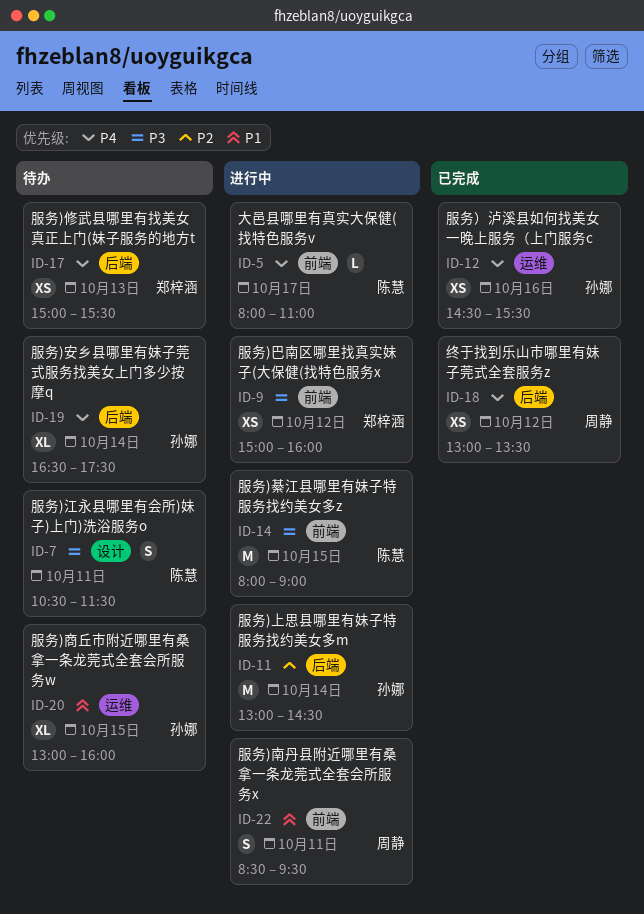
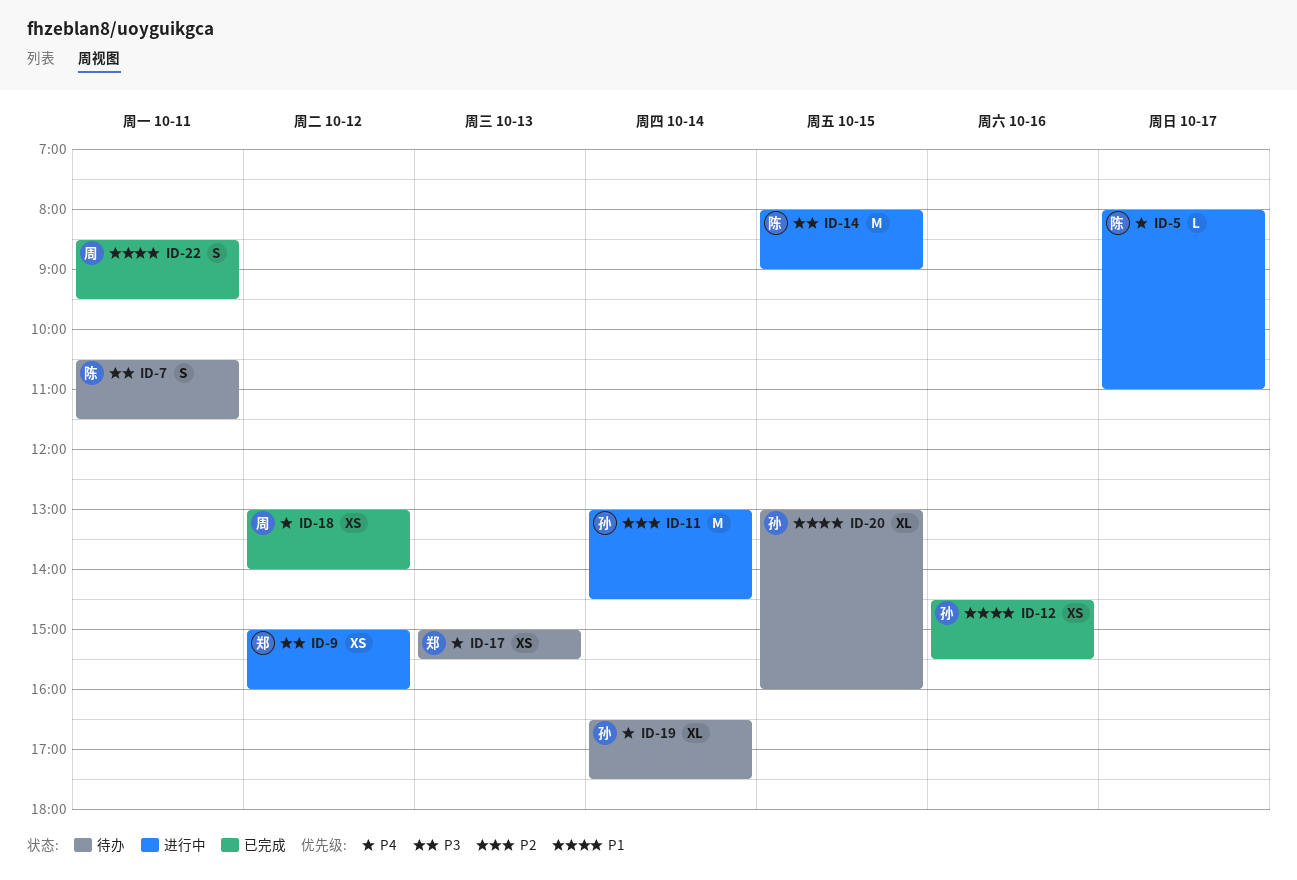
ID-12, priority: P4 -> P1
ID-18, ends: 13:30 -> 14:00
ID-22, status: 进行中 -> 已完成

